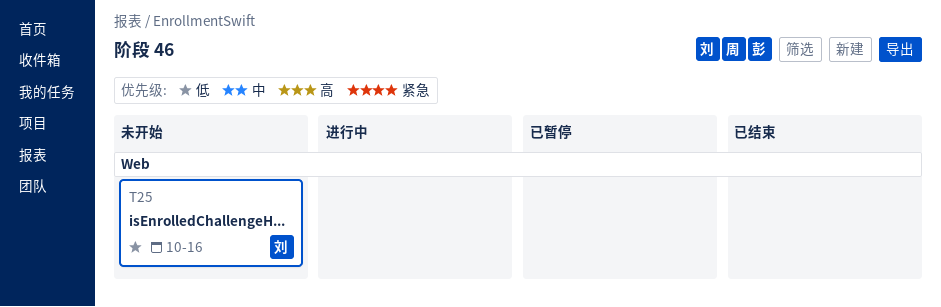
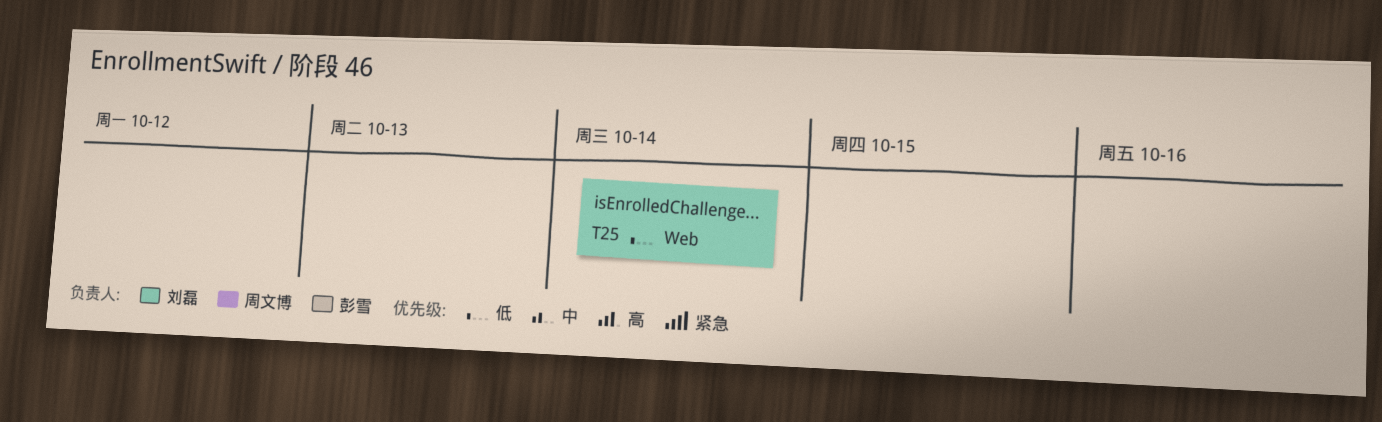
T25, due: Oct 16 -> Oct 14

